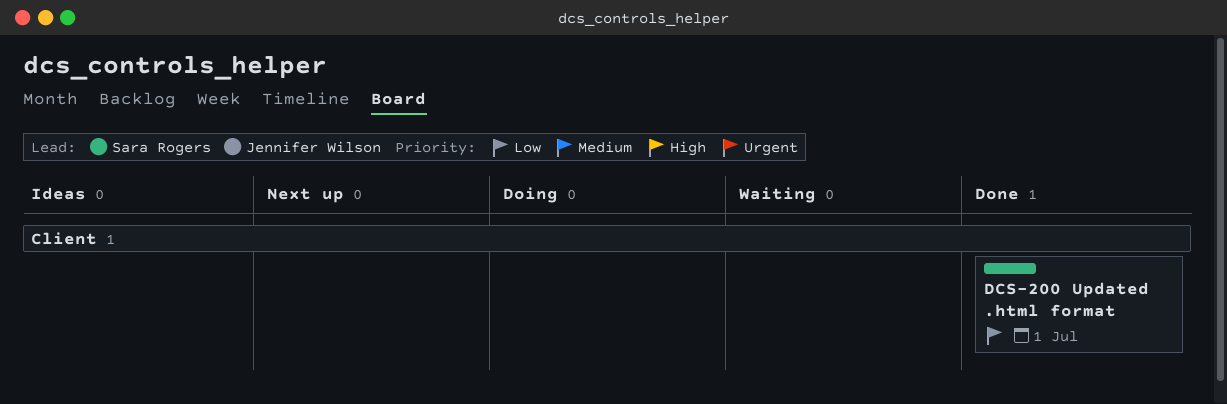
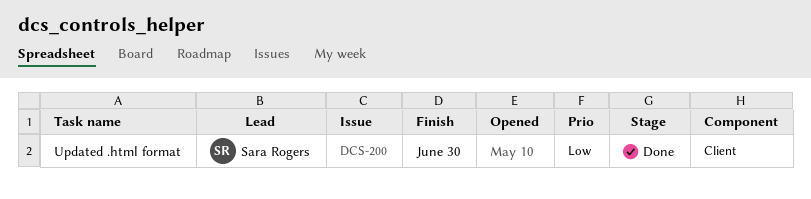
DCS-200, due: Jul 1 -> Jun 30

